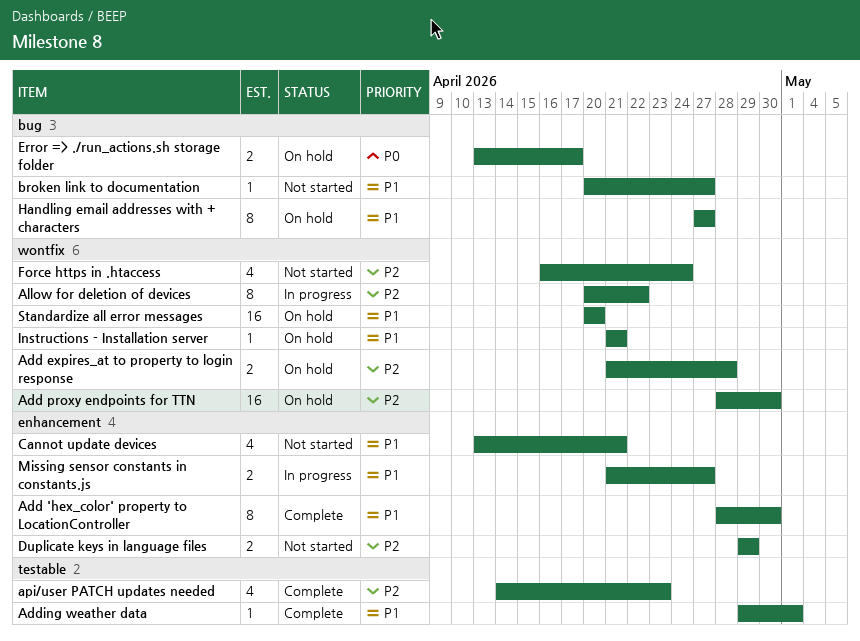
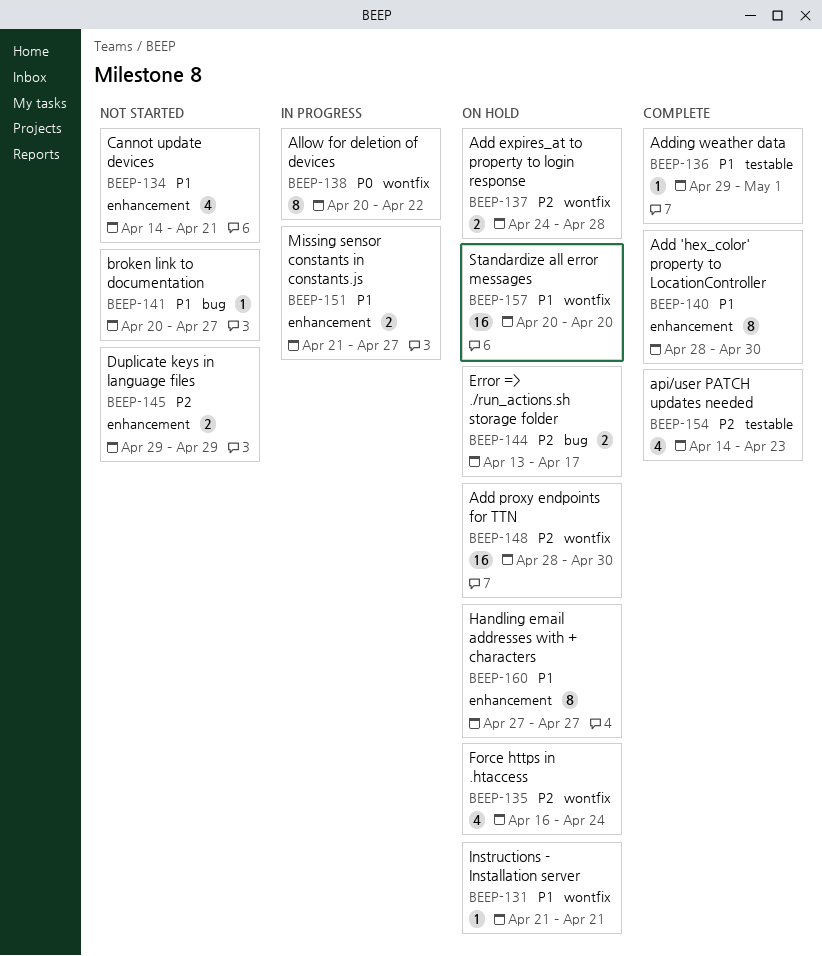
Add expires_at to property to login response, start: Apr 21 -> Apr 24
Allow for deletion of devices, priority: P2 -> P0
Cannot update devices, start: Apr 13 -> Apr 14
Error => ./run_actions.sh storage folder, priority: P0 -> P2
Force https in .htaccess, status: Not started -> On hold
Handling email addresses with + characters, label: bug -> enhancement

